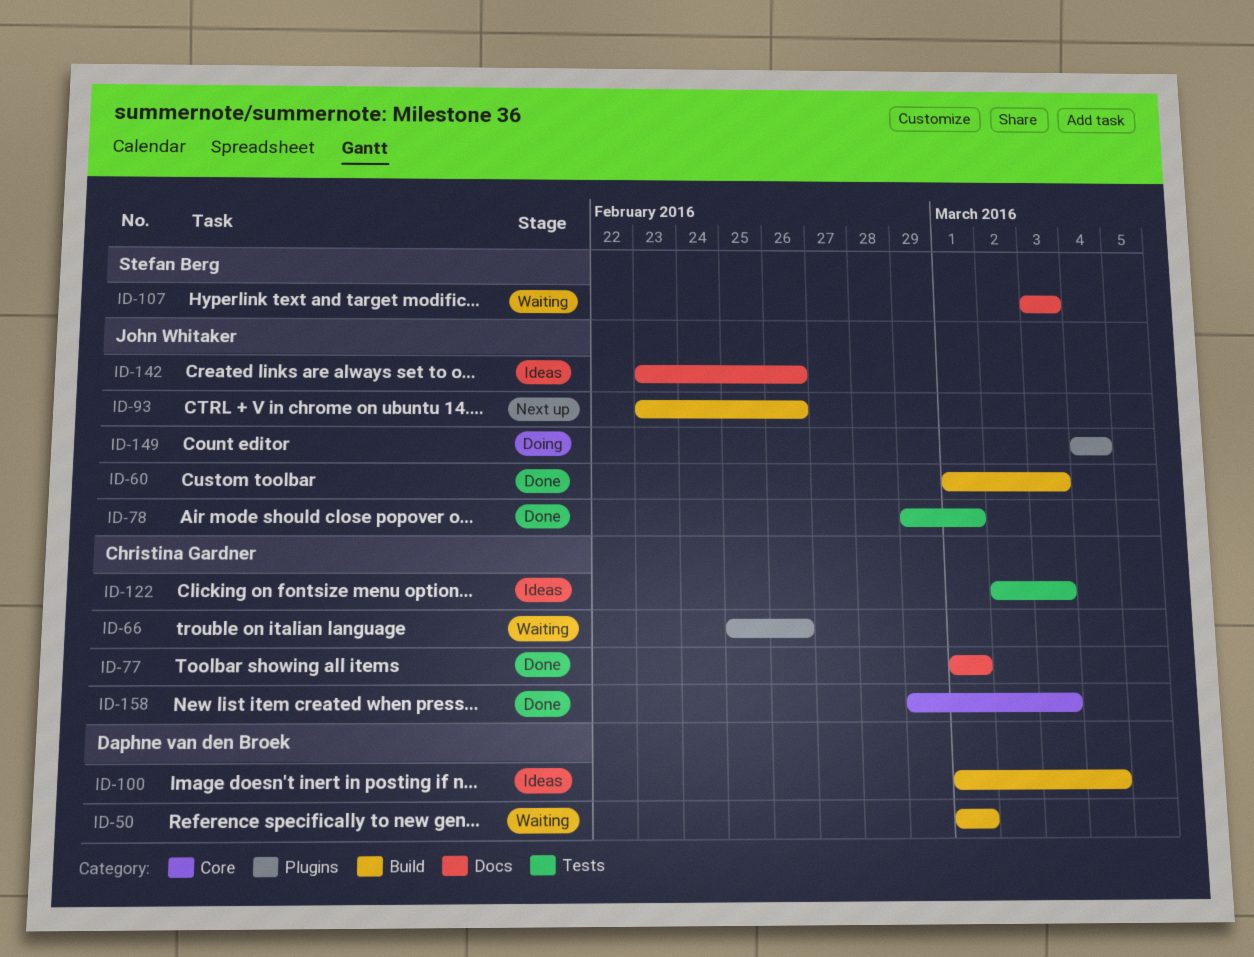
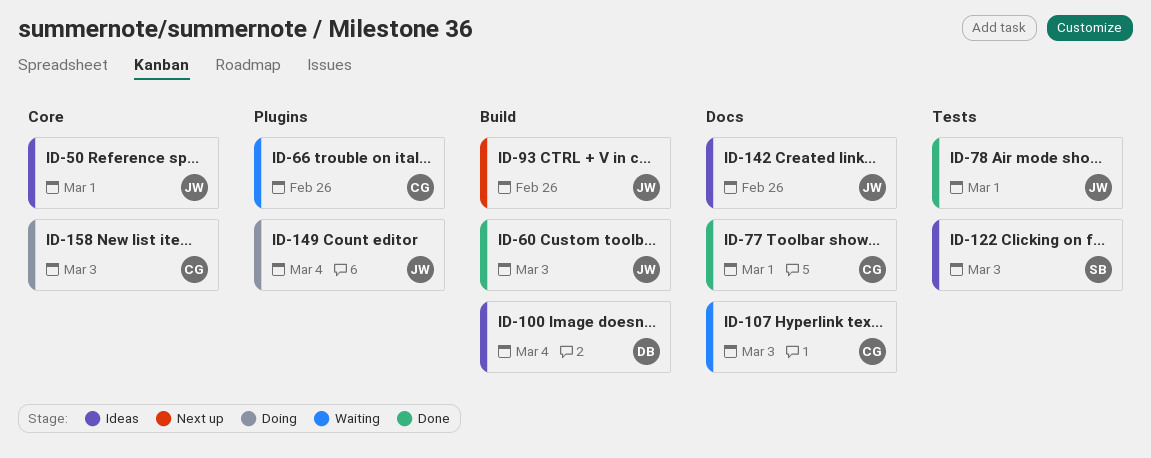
ID-50, status: Waiting -> Ideas
ID-50, owner: Daphne van den Broek -> John Whitaker
ID-50, label: Build -> Core
ID-107, owner: Stefan Berg -> Christina Gardner
ID-122, owner: Christina Gardner -> Stefan Berg
ID-158, status: Done -> Doing

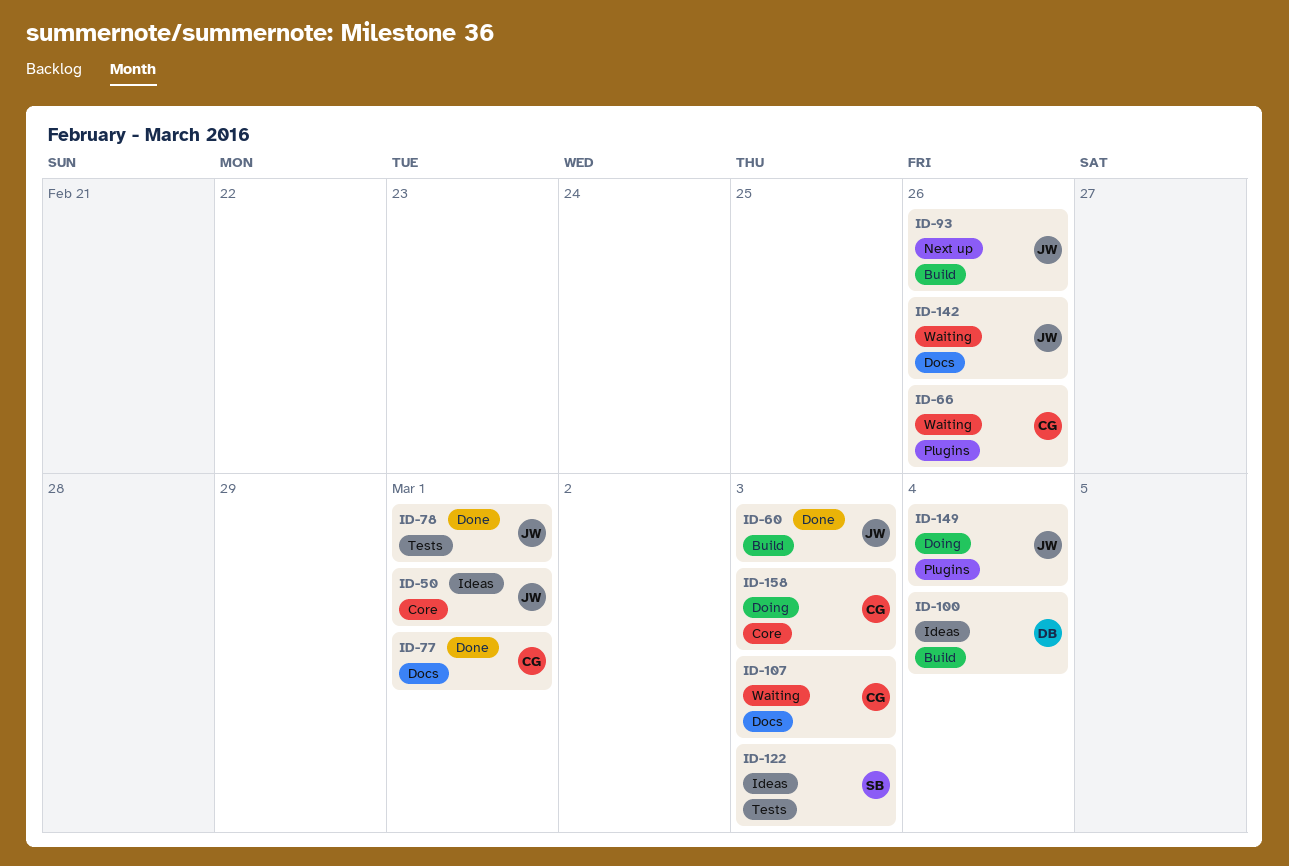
ID-142, status: Ideas -> Waiting

